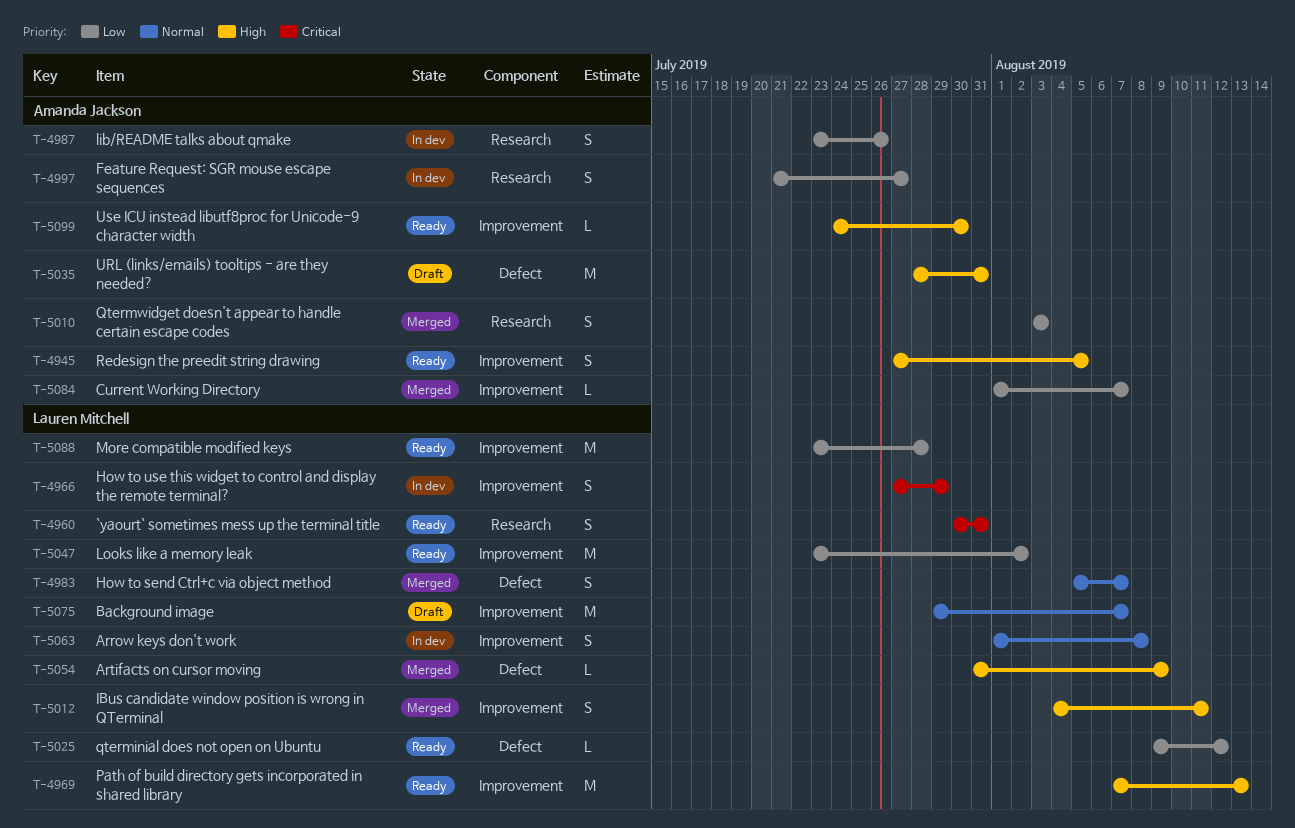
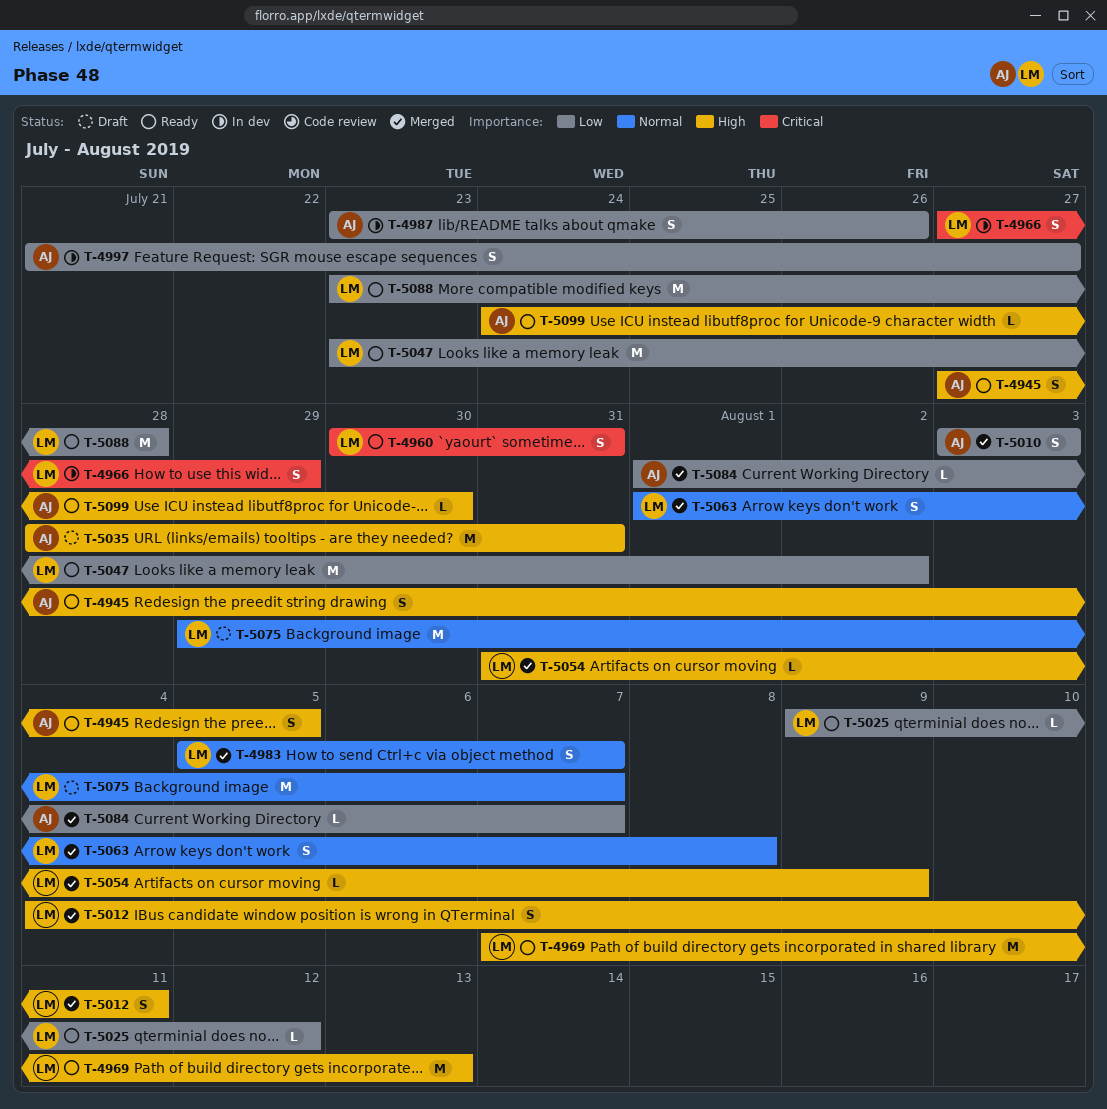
T-5063, status: In dev -> Merged

